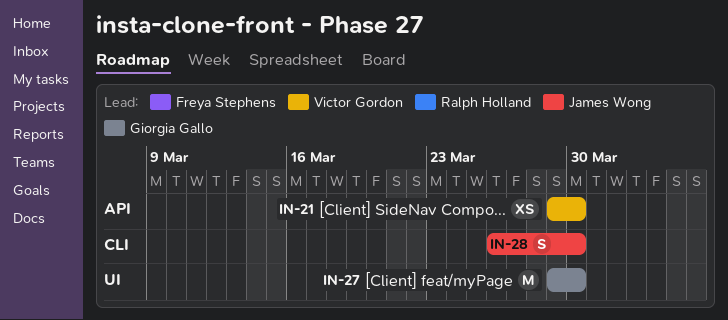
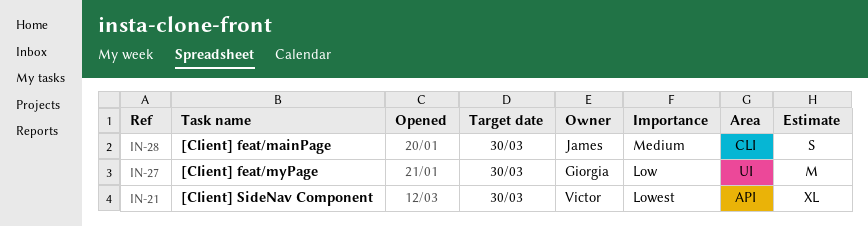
IN-21, estimate: XS -> XL

